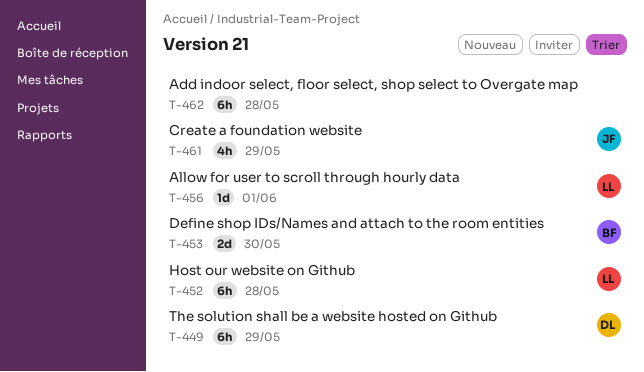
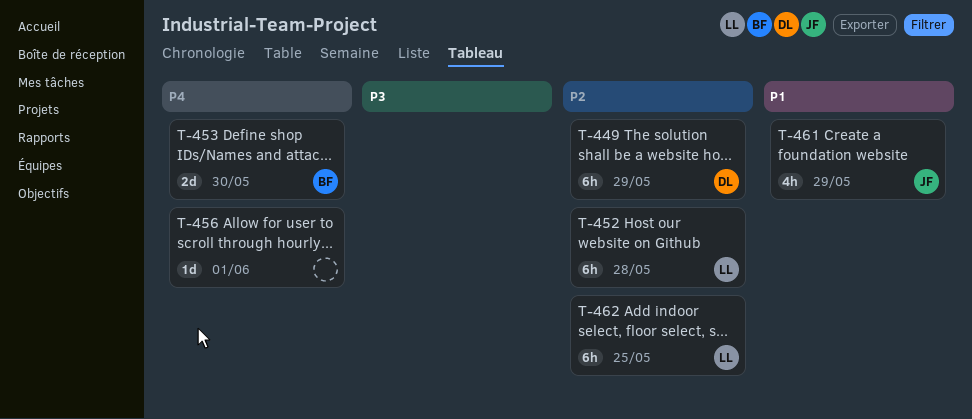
T-456, owner: LL -> none
T-462, owner: none -> LL
T-462, due: May 28 -> May 25

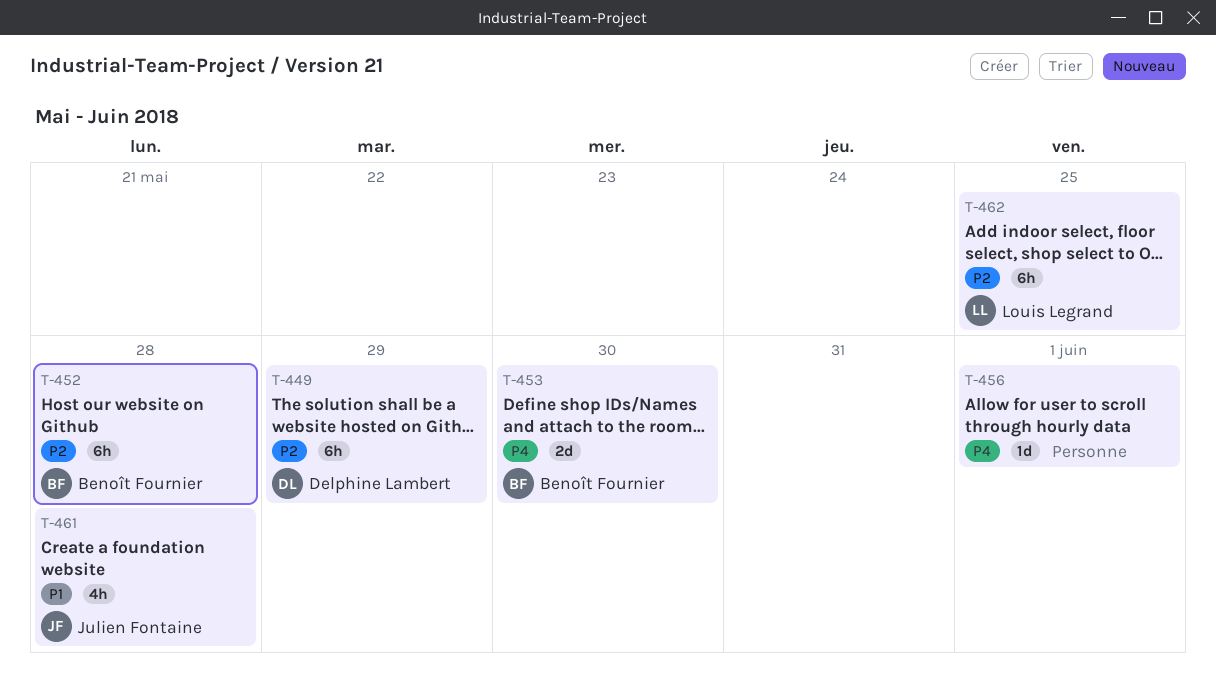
T-452, owner: Louis Legrand -> Benoît Fournier
T-461, due: May 29 -> May 28

